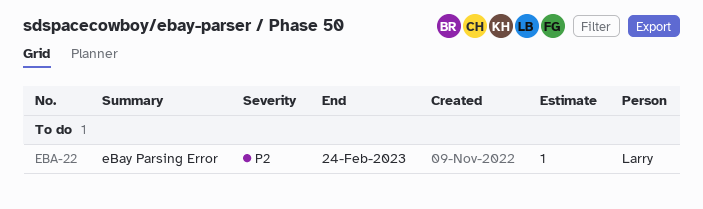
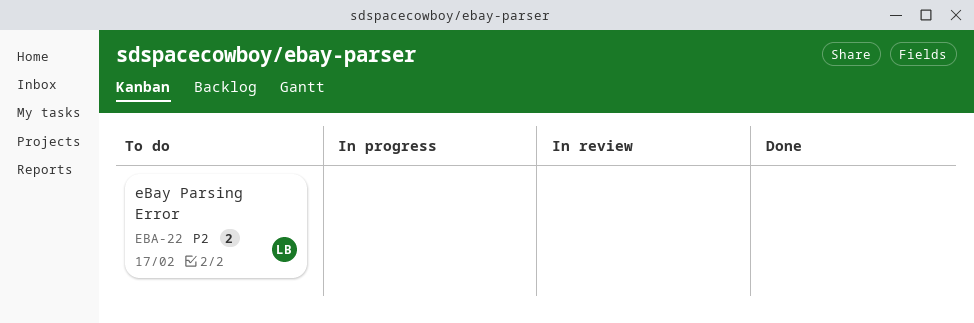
EBA-22, estimate: 1 -> 2
EBA-22, due: Feb 24 -> Feb 17

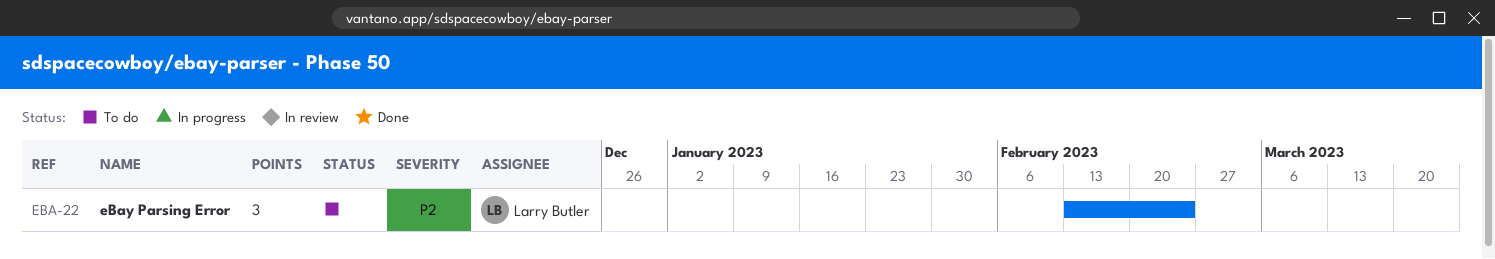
EBA-22, estimate: 2 -> 3
EBA-22, due: Feb 17 -> Feb 24

